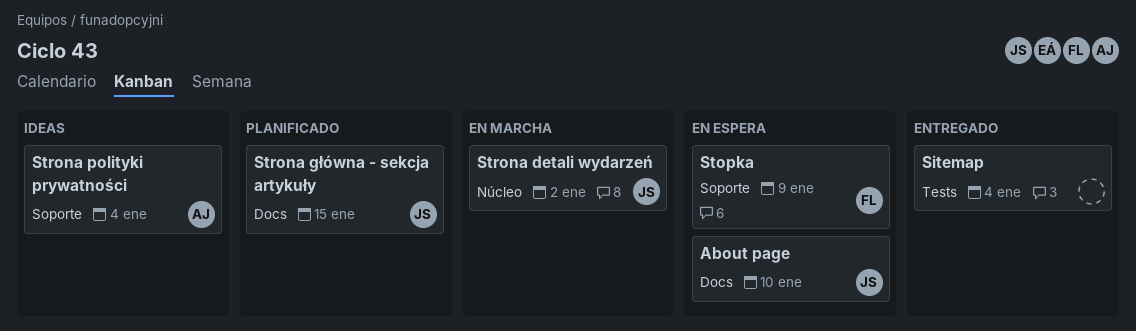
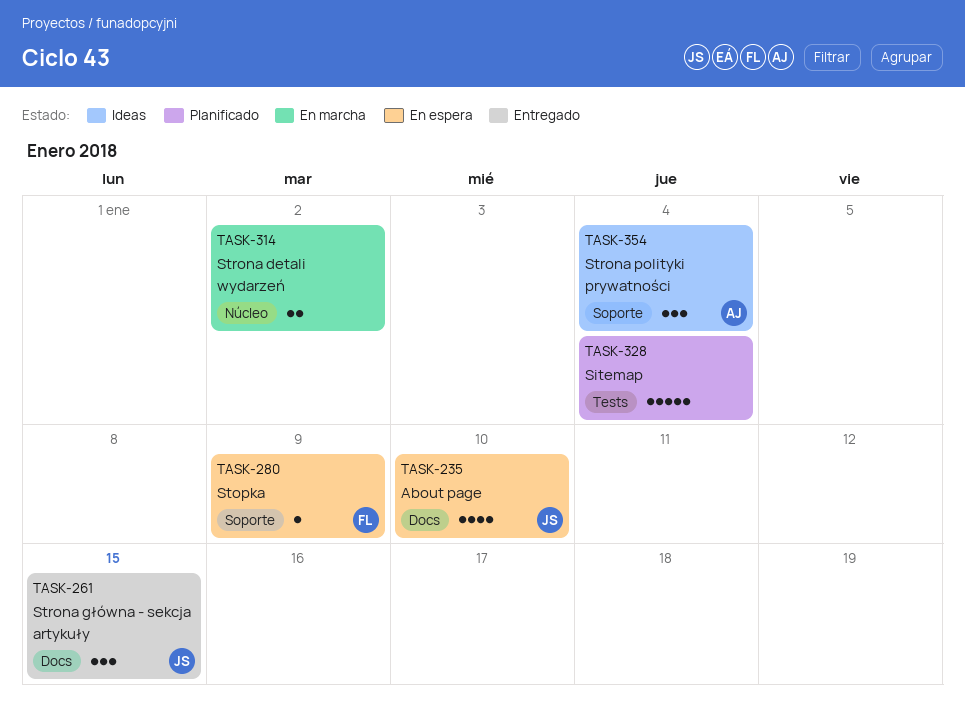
Sitemap, status: Entregado -> Planificado
Strona detali wydarzeń, owner: JS -> none
Strona główna - sekcja artykuły, status: Planificado -> Entregado

